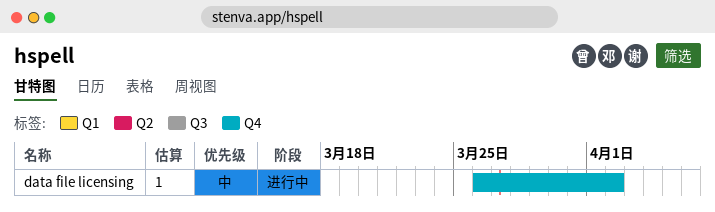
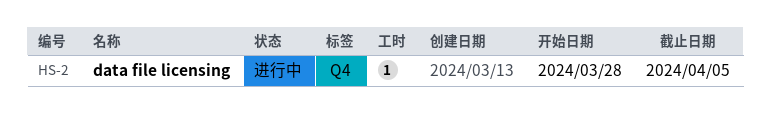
data file licensing, start: Mar 26 -> Mar 28
data file licensing, due: Apr 2 -> Apr 5

